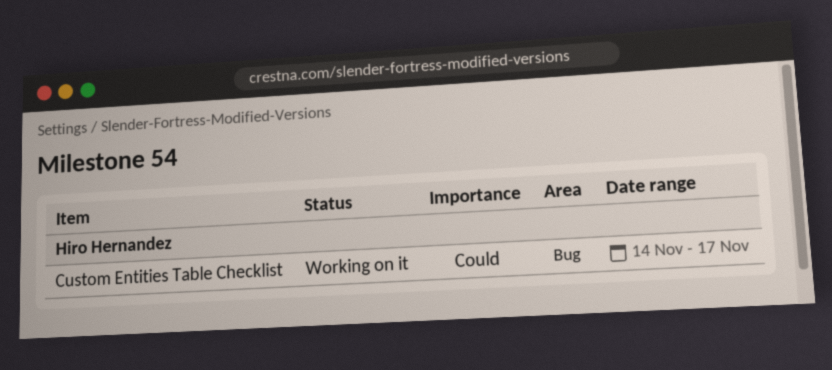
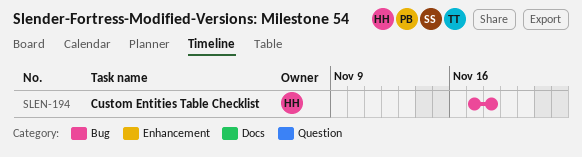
Custom Entities Table Checklist, start: Nov 14 -> Nov 17
Custom Entities Table Checklist, due: Nov 17 -> Nov 18

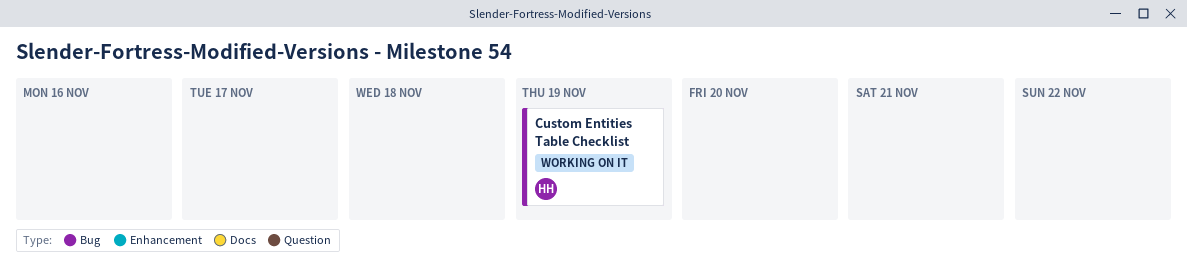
Custom Entities Table Checklist, due: Nov 18 -> Nov 19

